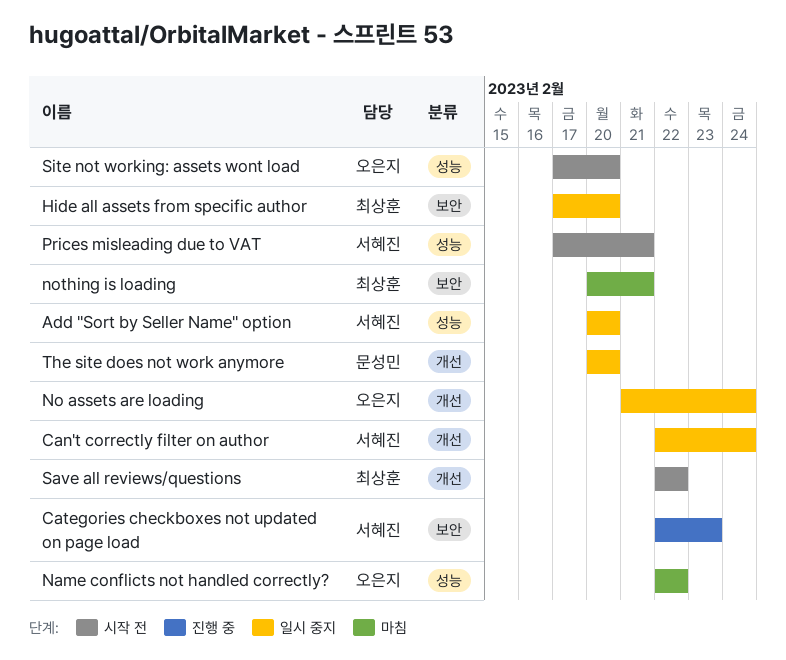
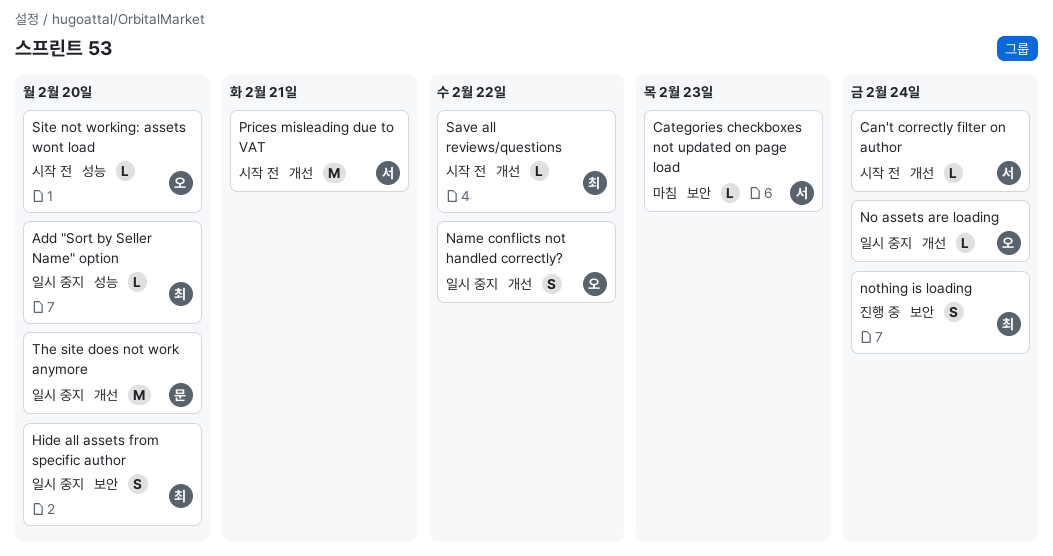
Add "Sort by Seller Name" option, owner: 서혜진 -> 최상훈
Can't correctly filter on author, status: 일시 중지 -> 시작 전
Categories checkboxes not updated on page load, status: 진행 중 -> 마침
Name conflicts not handled correctly?, status: 마침 -> 일시 중지
Name conflicts not handled correctly?, label: 성능 -> 개선
nothing is loading, status: 마침 -> 진행 중
nothing is loading, due: Feb 21 -> Feb 24
Prices misleading due to VAT, label: 성능 -> 개선

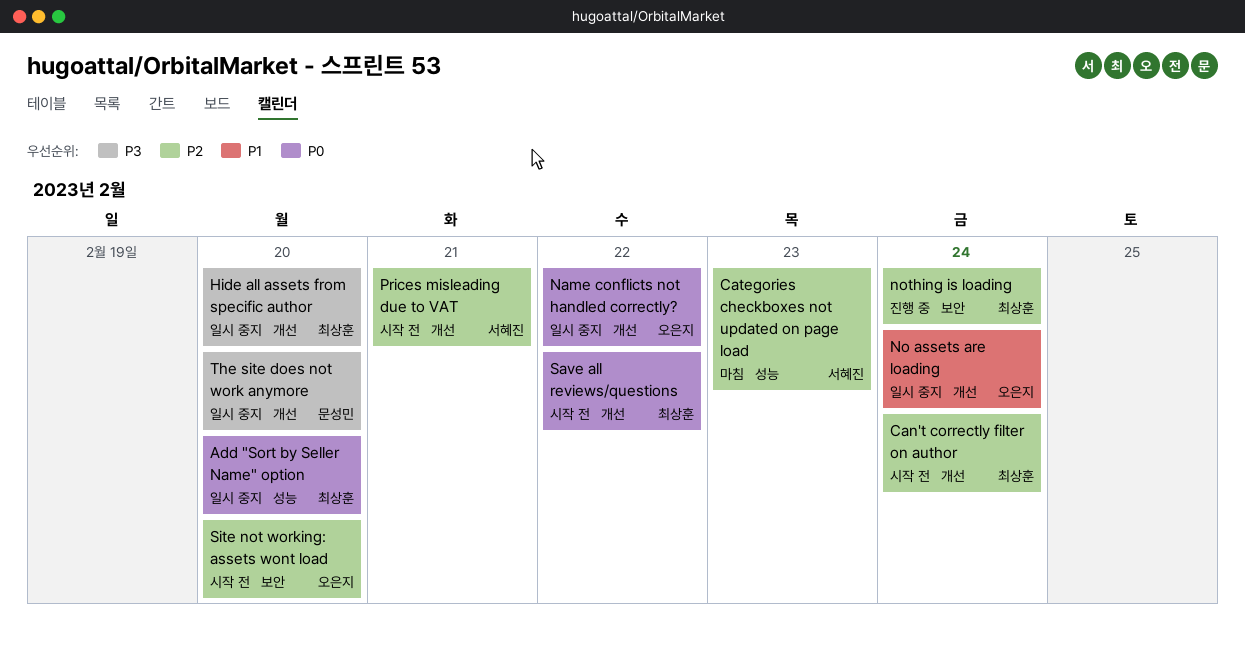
Can't correctly filter on author, owner: 서혜진 -> 최상훈
Categories checkboxes not updated on page load, label: 보안 -> 성능
Hide all assets from specific author, label: 보안 -> 개선
Site not working: assets wont load, label: 성능 -> 보안

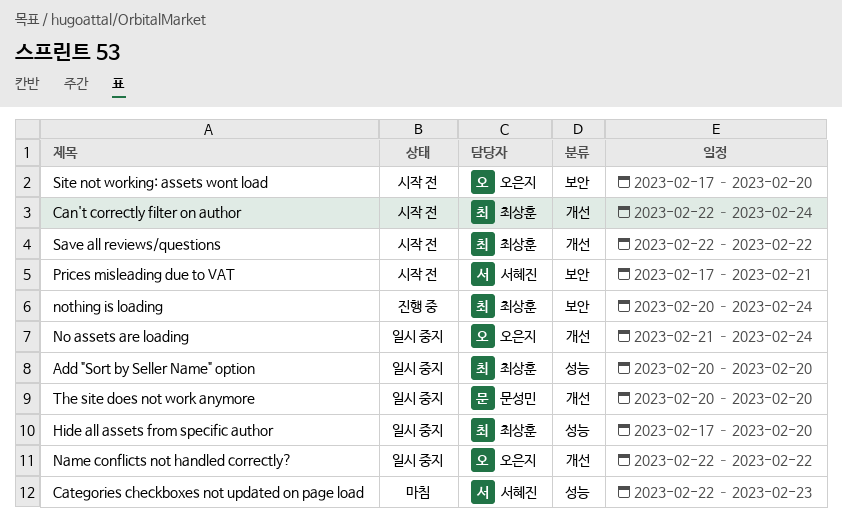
Hide all assets from specific author, label: 개선 -> 성능
Prices misleading due to VAT, label: 개선 -> 보안

